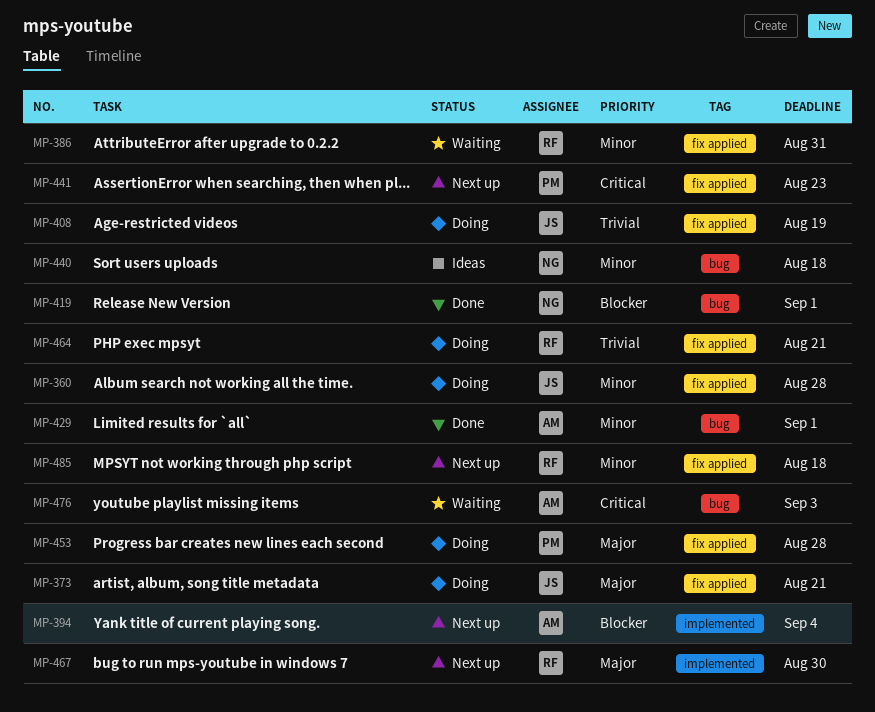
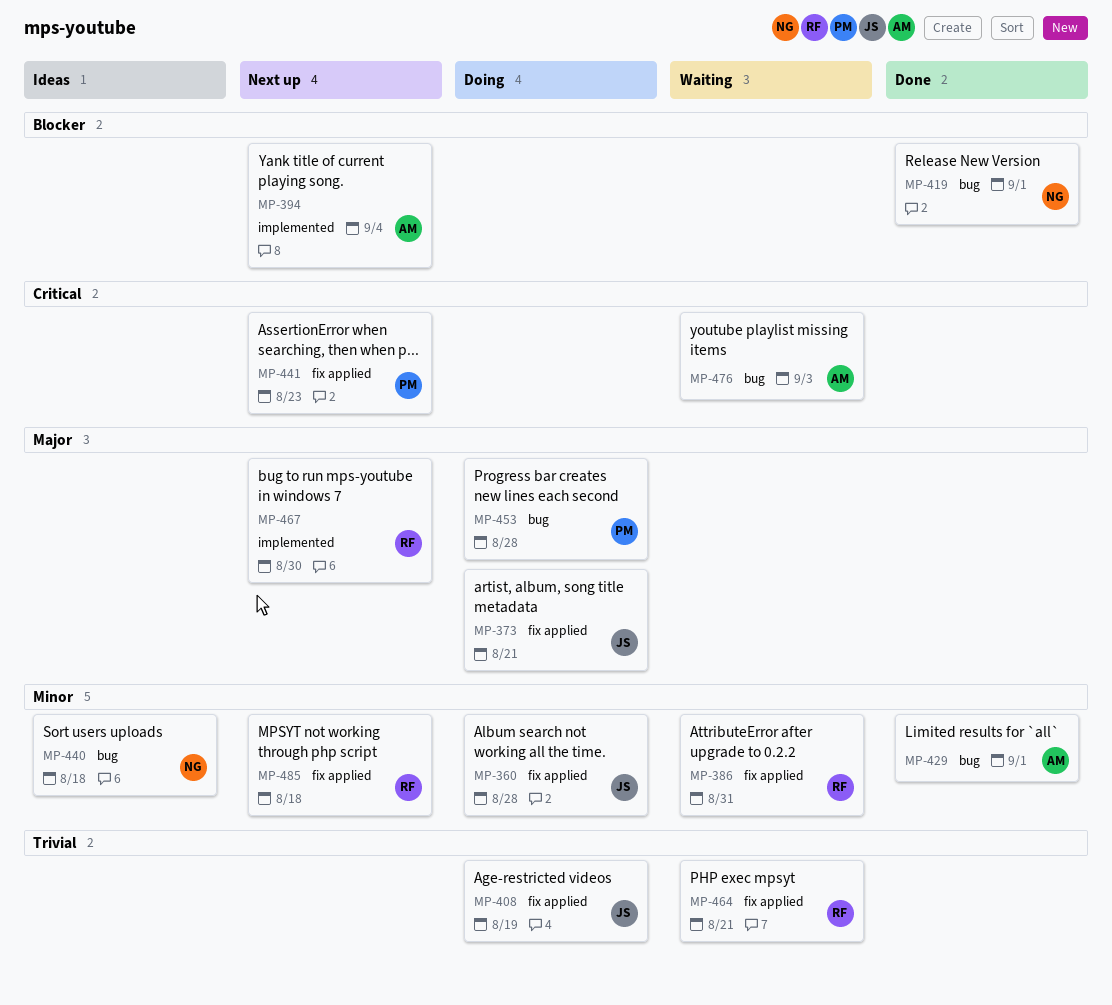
MP-453, label: fix applied -> bug
MP-464, status: Doing -> Waiting

